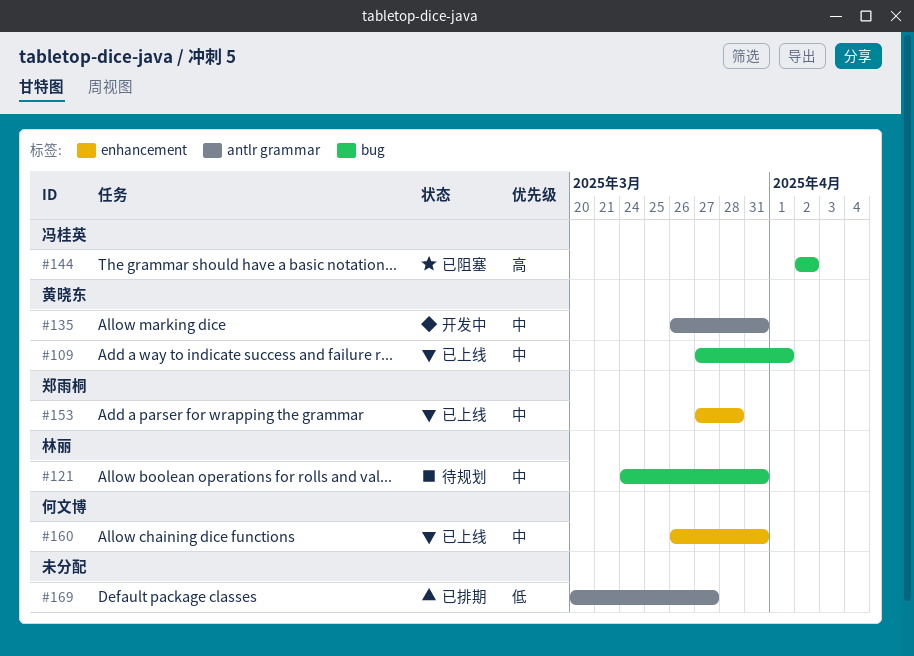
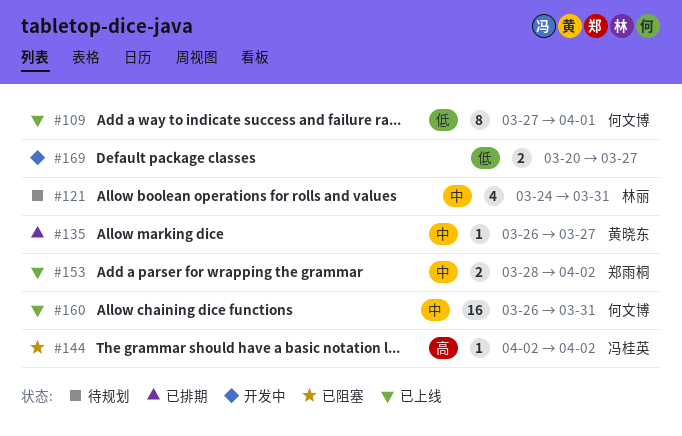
#109, owner: 黄晓东 -> 何文博
#109, priority: 中 -> 低
#135, status: 开发中 -> 已排期
#135, due: Mar 31 -> Mar 27
#153, start: Mar 27 -> Mar 28
#153, due: Mar 28 -> Apr 2
#169, status: 已排期 -> 开发中

